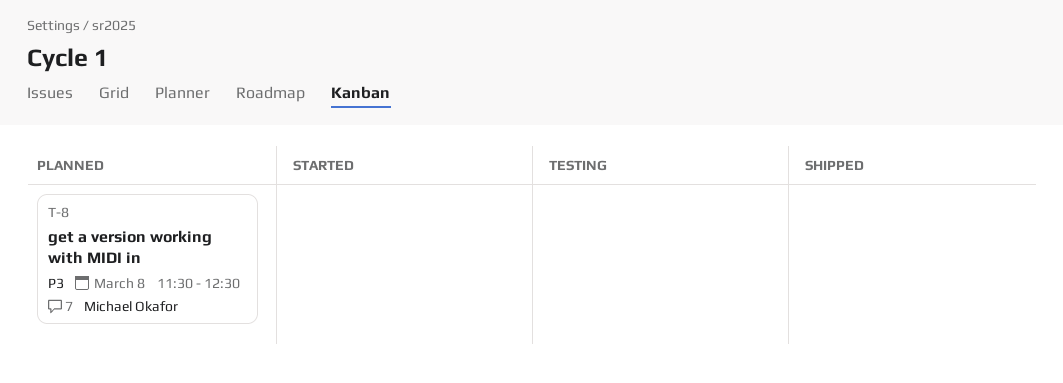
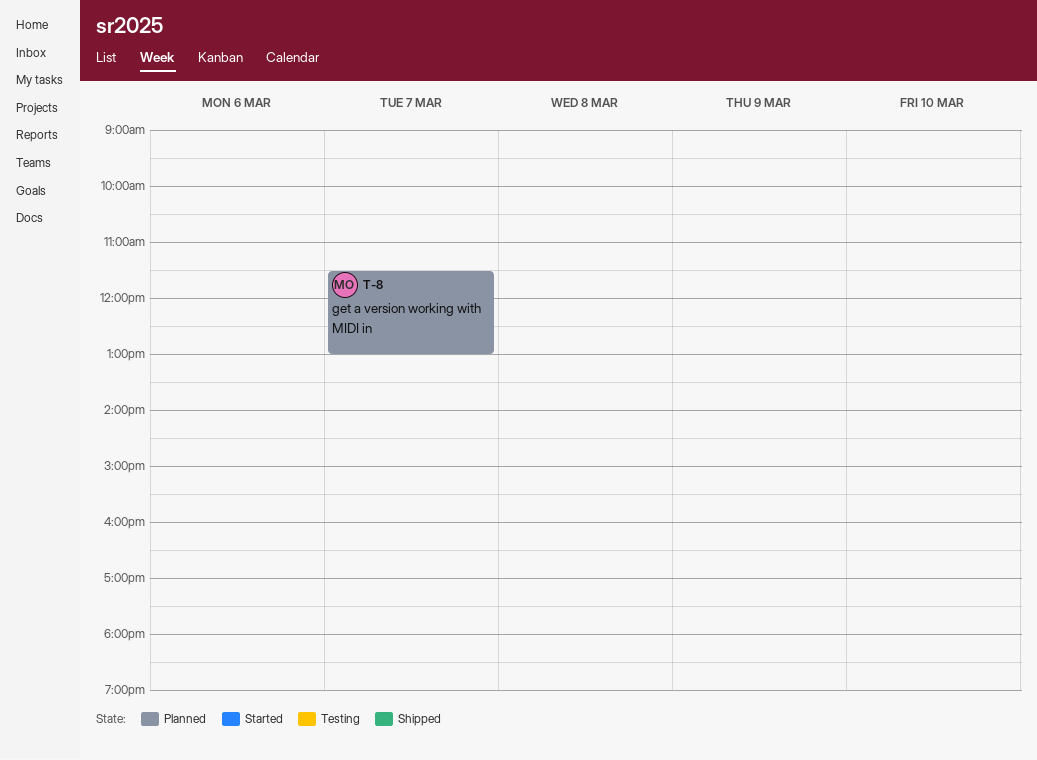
T-8, day: Mar 8 -> Mar 7
T-8, ends: 12:30 -> 13:00

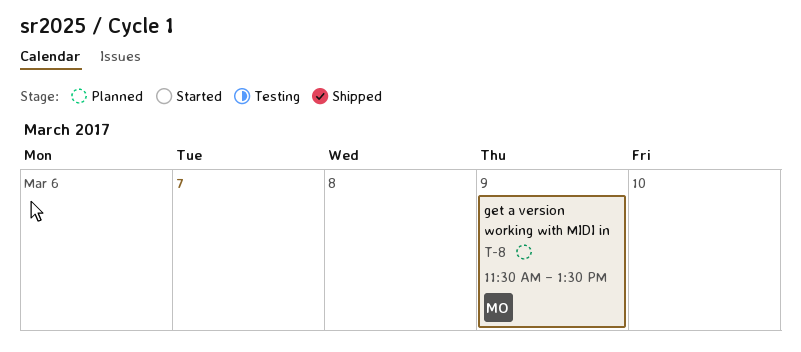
T-8, day: Mar 7 -> Mar 9
T-8, ends: 13:00 -> 13:30

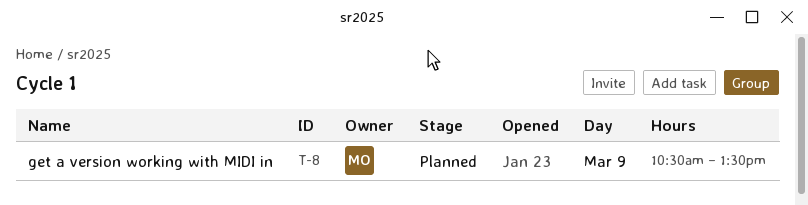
T-8, begins: 11:30 -> 10:30

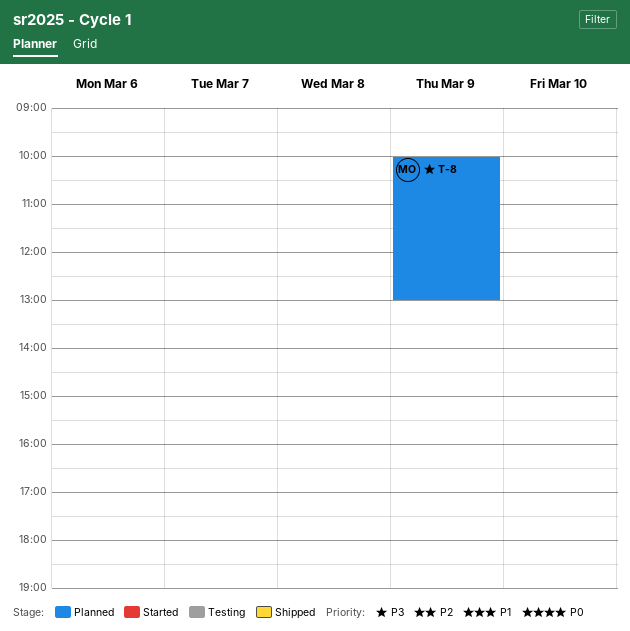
T-8, begins: 10:30 -> 10:00
T-8, ends: 13:30 -> 13:00

